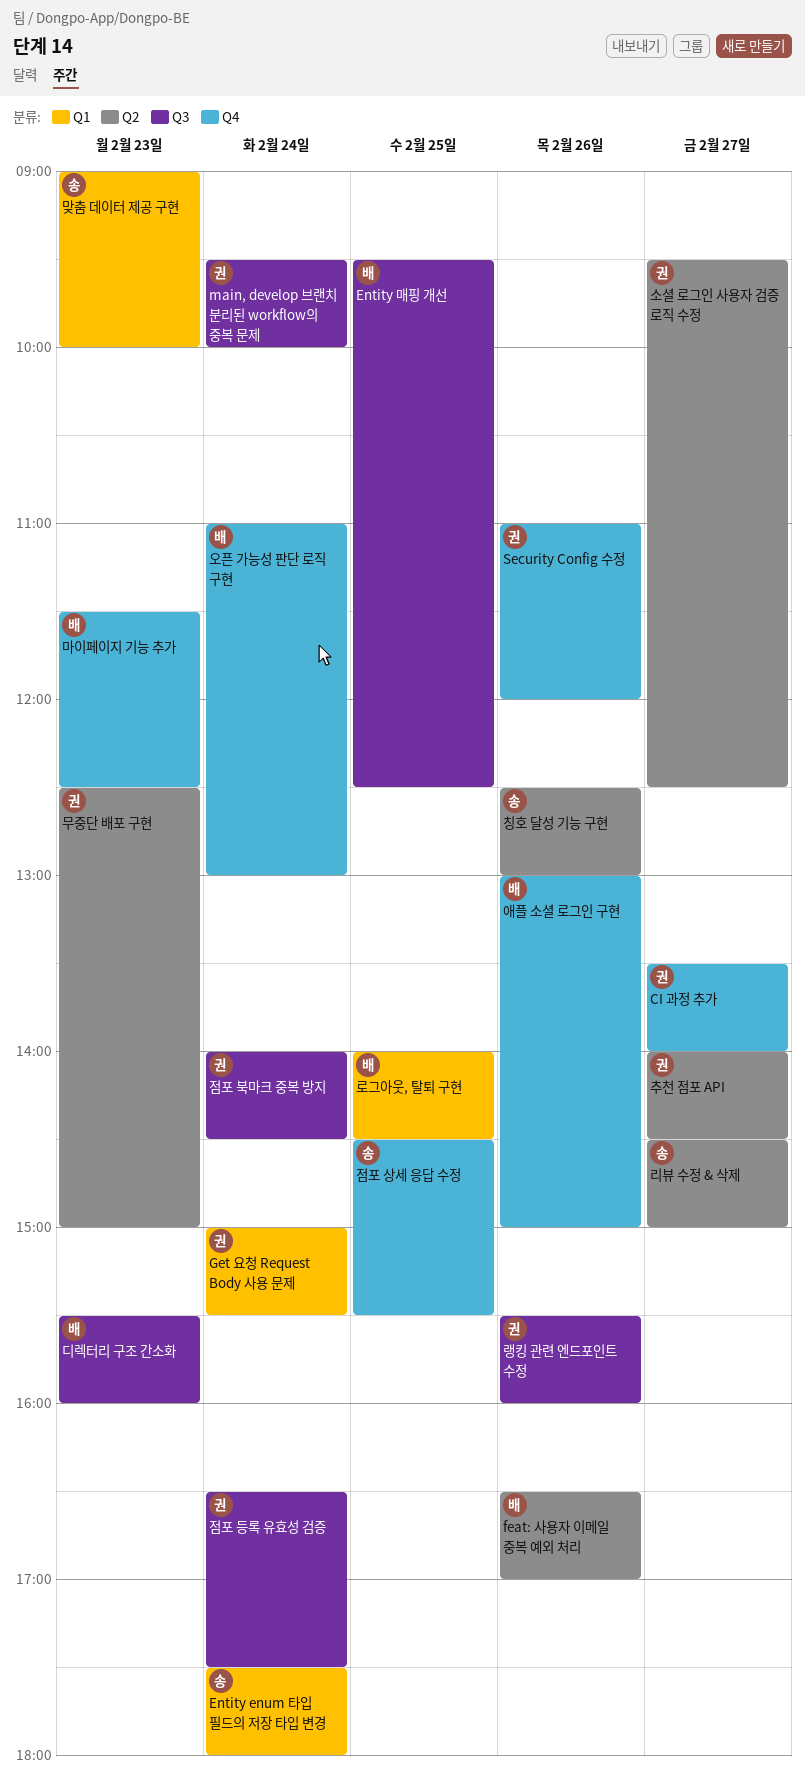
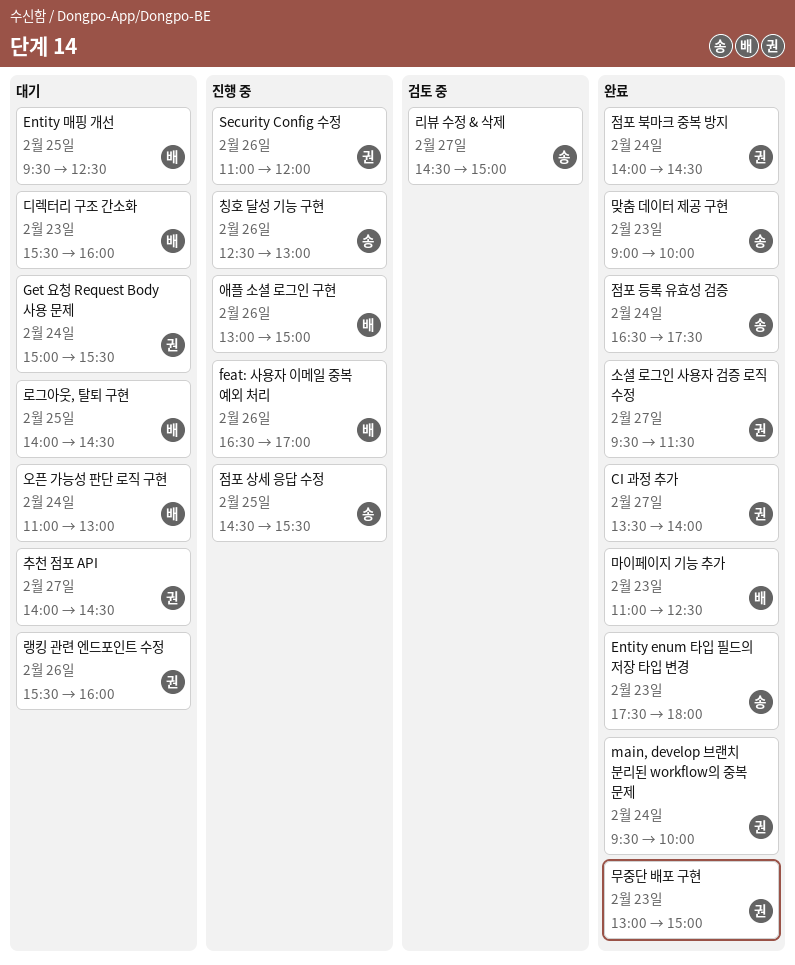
Entity enum 타입 필드의 저장 타입 변경, day: Feb 24 -> Feb 23
마이페이지 기능 추가, begins: 11:30 -> 11:00
무중단 배포 구현, begins: 12:30 -> 13:00
소셜 로그인 사용자 검증 로직 수정, ends: 12:30 -> 11:30
점포 등록 유효성 검증, owner: 권 -> 송

